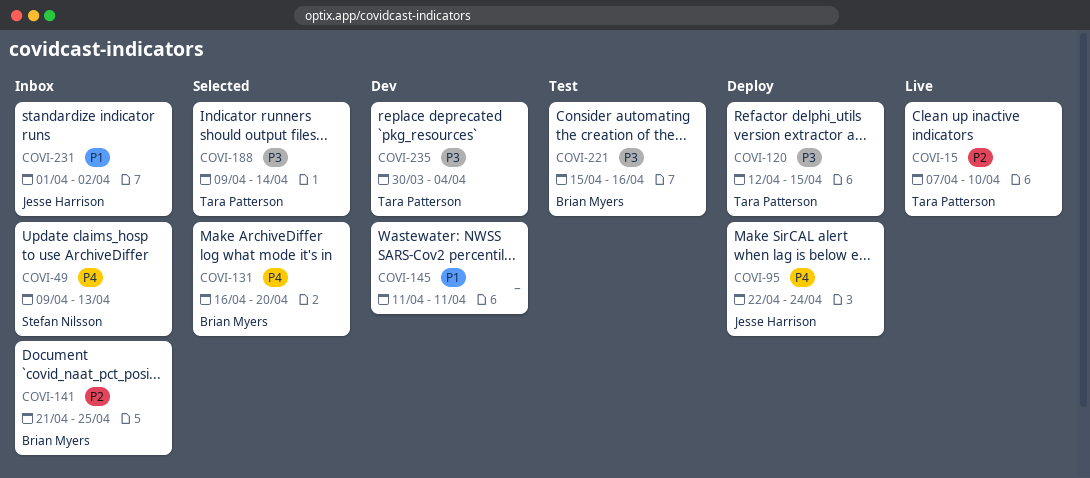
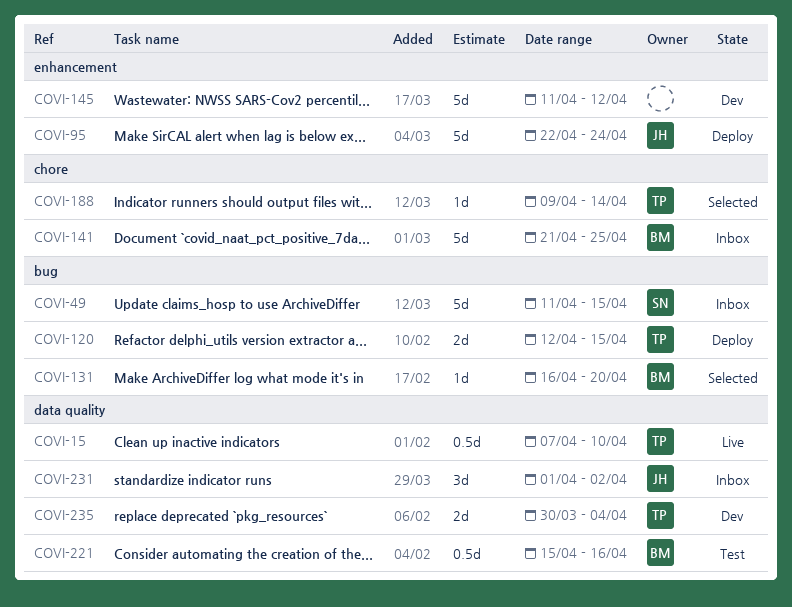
COVI-49, start: Apr 9 -> Apr 11
COVI-49, due: Apr 13 -> Apr 15
COVI-145, due: Apr 11 -> Apr 12

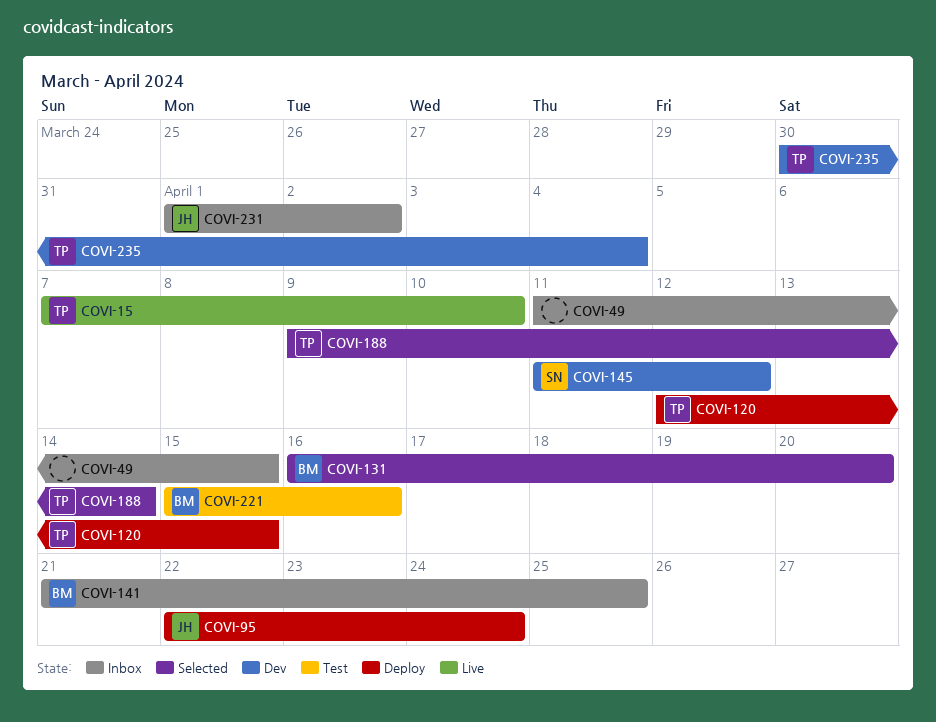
COVI-49, owner: SN -> none
COVI-145, owner: none -> SN

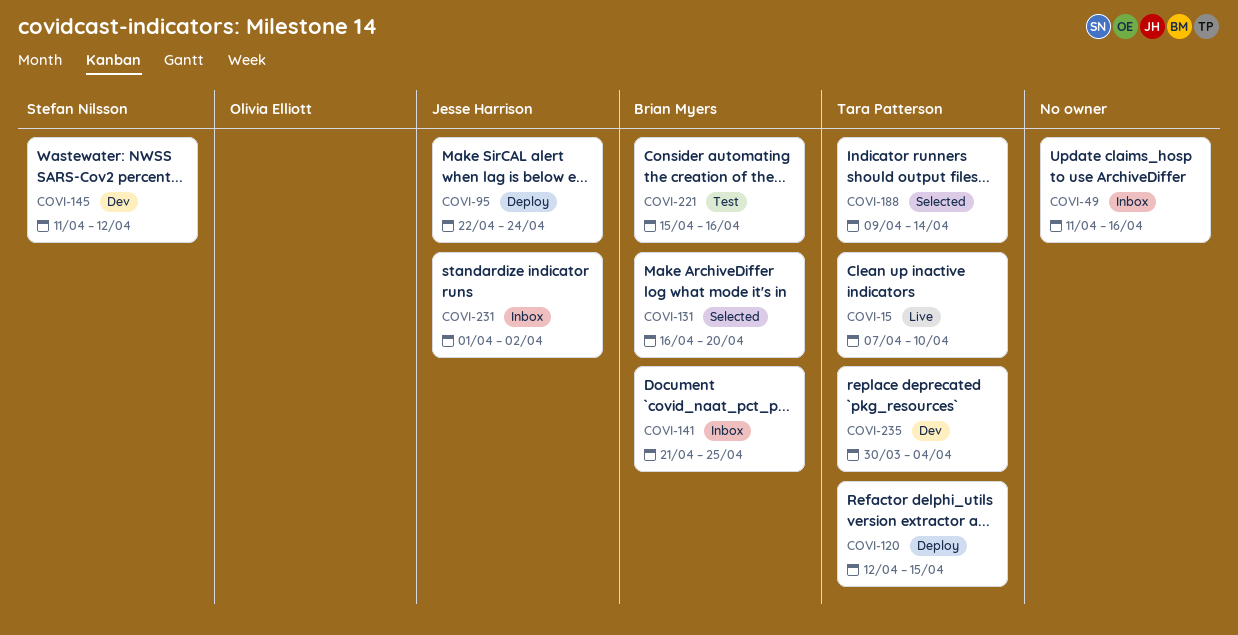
COVI-49, due: Apr 15 -> Apr 16

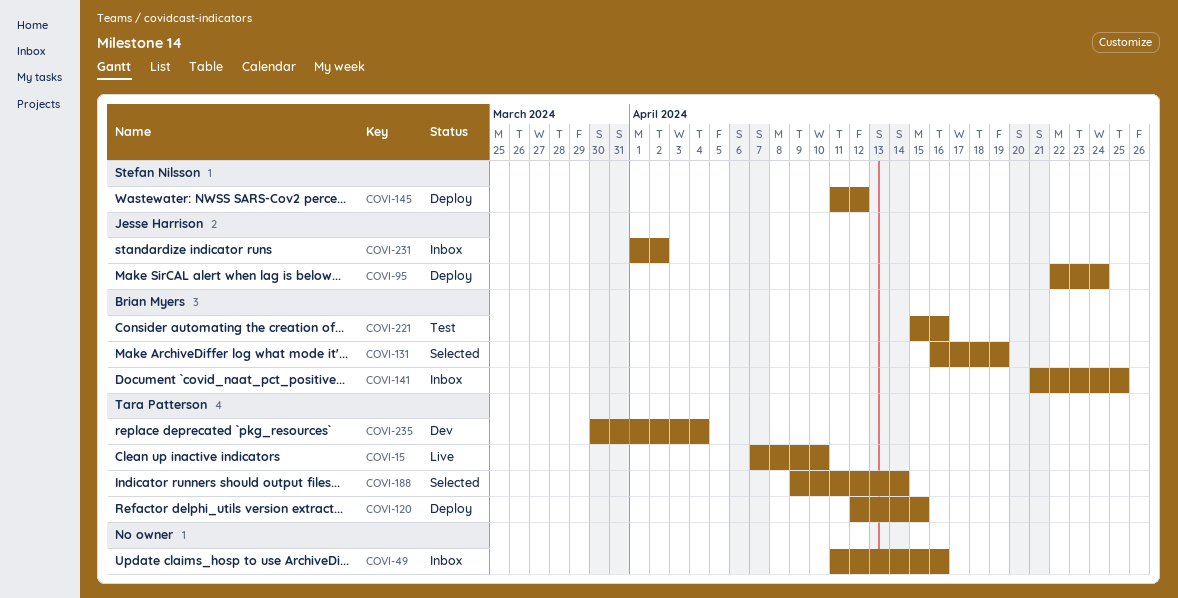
COVI-131, due: Apr 20 -> Apr 19
COVI-145, status: Dev -> Deploy

